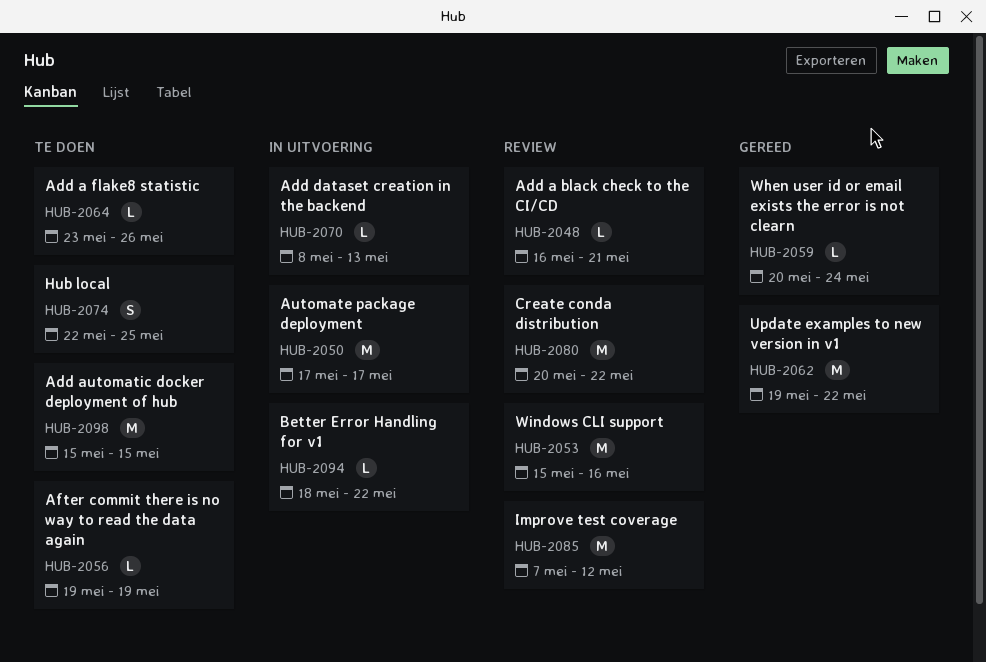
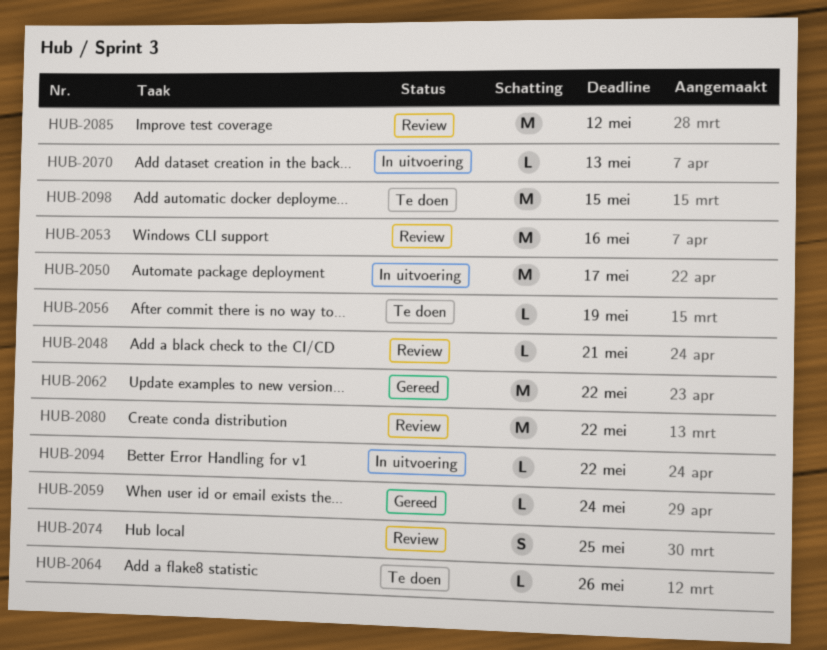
HUB-2074, status: Te doen -> Review

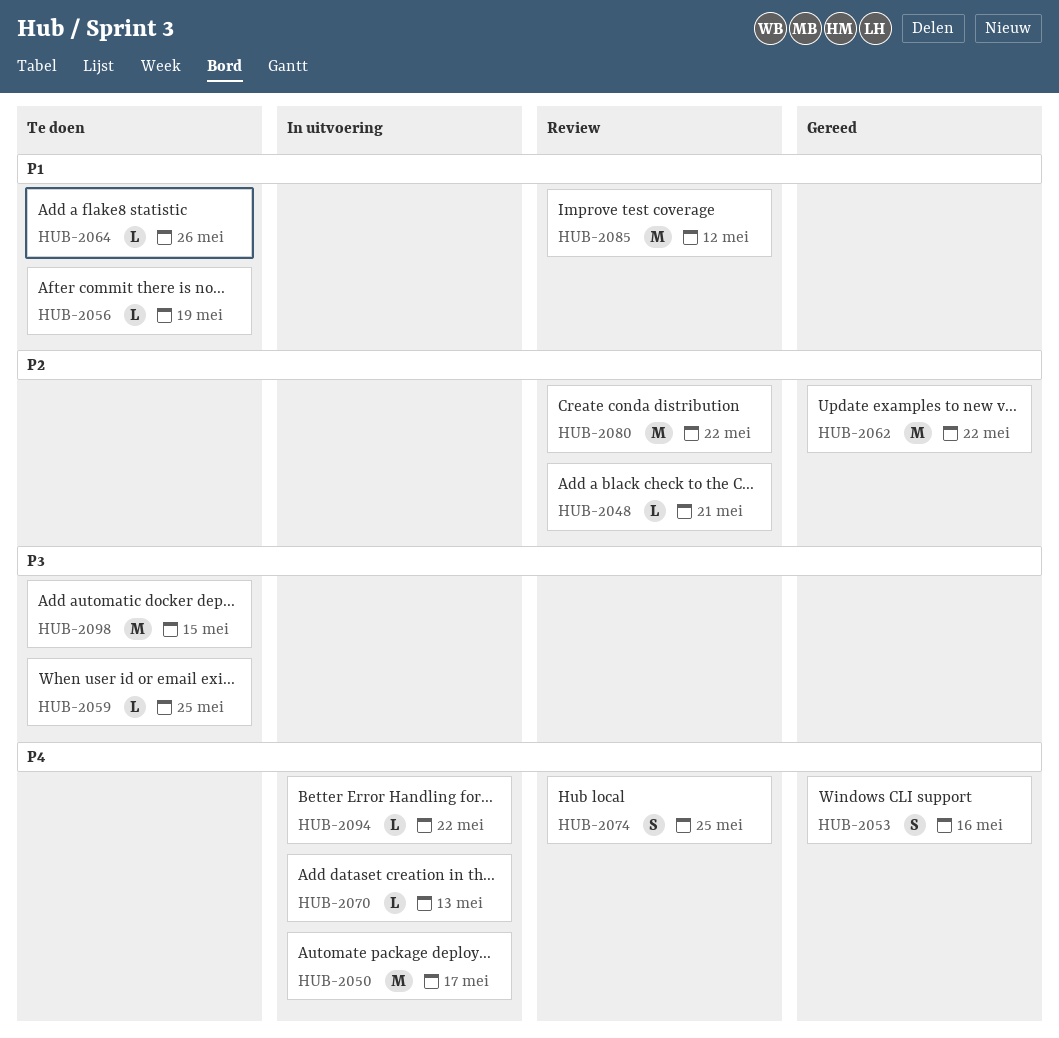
HUB-2053, status: Review -> Gereed
HUB-2053, estimate: M -> S
HUB-2059, status: Gereed -> Te doen
HUB-2059, due: May 24 -> May 25

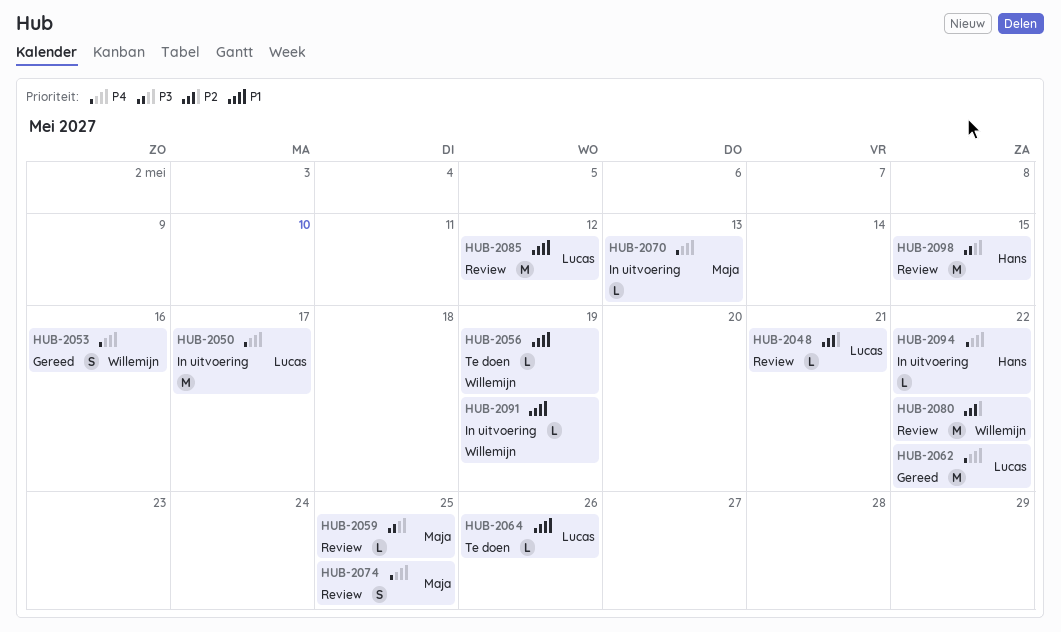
HUB-2059, status: Te doen -> Review
HUB-2062, priority: P2 -> P4
HUB-2091: none -> present
HUB-2098, status: Te doen -> Review

